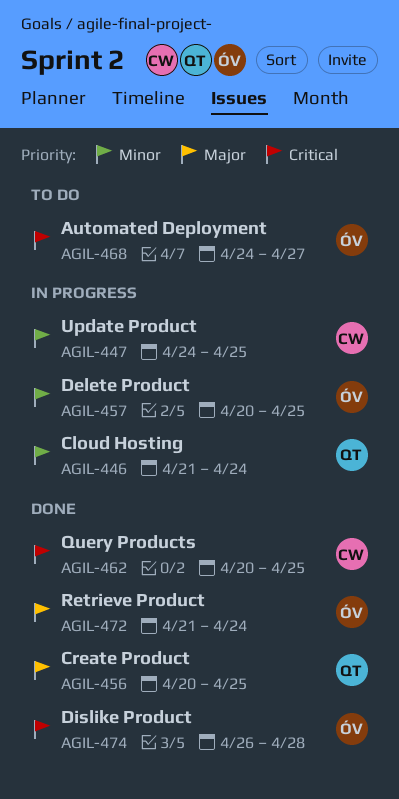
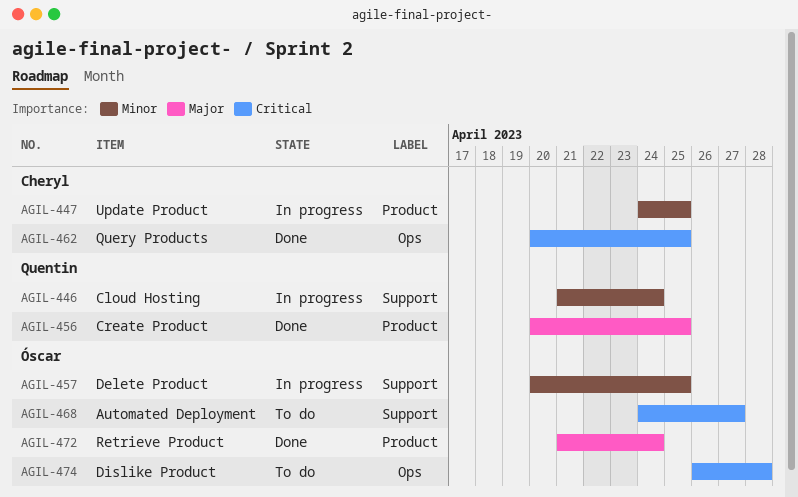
AGIL-474, status: Done -> To do

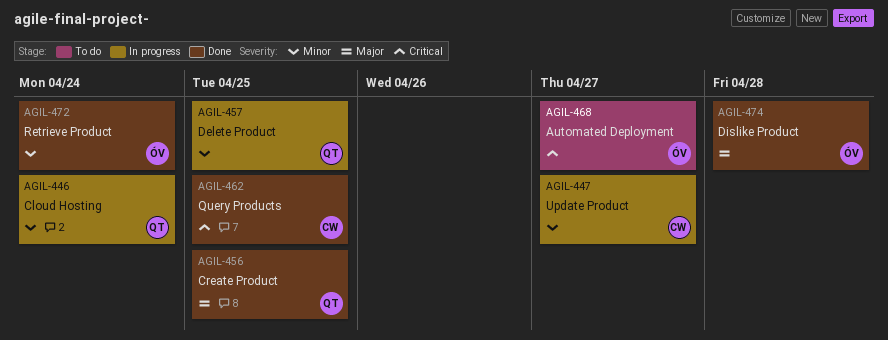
AGIL-447, due: Apr 25 -> Apr 27
AGIL-457, owner: Óscar -> Quentin
AGIL-472, priority: Major -> Minor
AGIL-474, status: To do -> Done
AGIL-474, priority: Critical -> Major

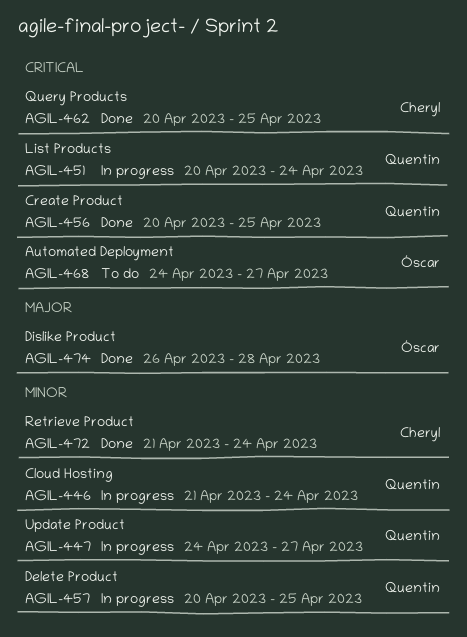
AGIL-447, owner: Cheryl -> Quentin
AGIL-451: none -> present
AGIL-456, priority: Major -> Critical
AGIL-472, owner: Óscar -> Cheryl

